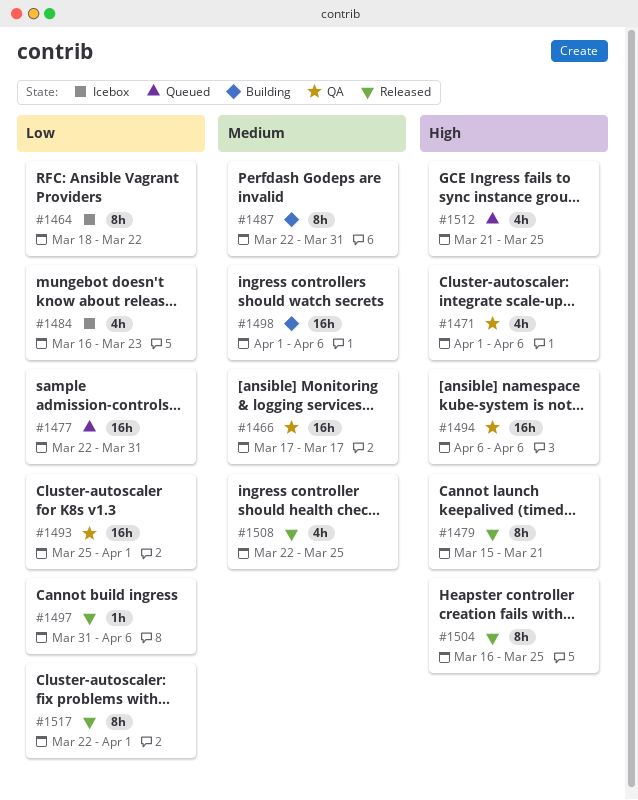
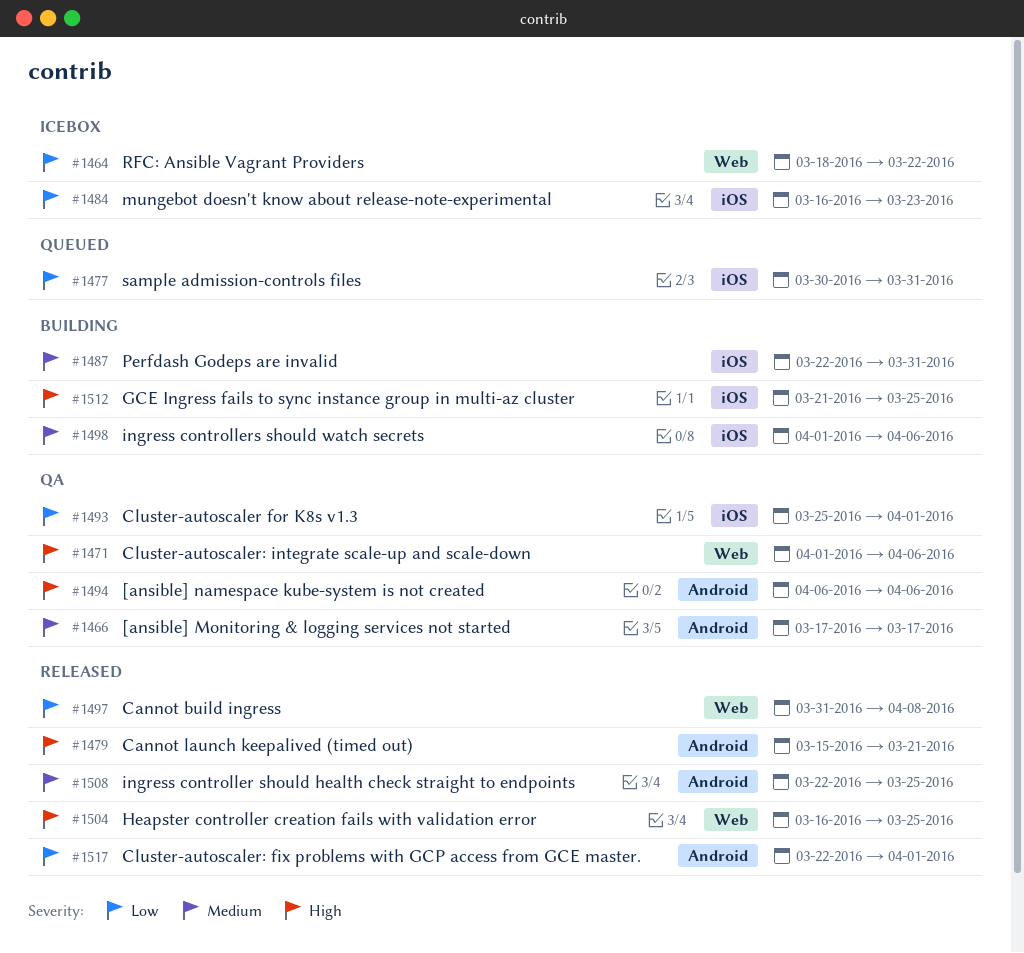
#1477, start: Mar 22 -> Mar 30
#1497, due: Apr 6 -> Apr 8
#1512, status: Queued -> Building

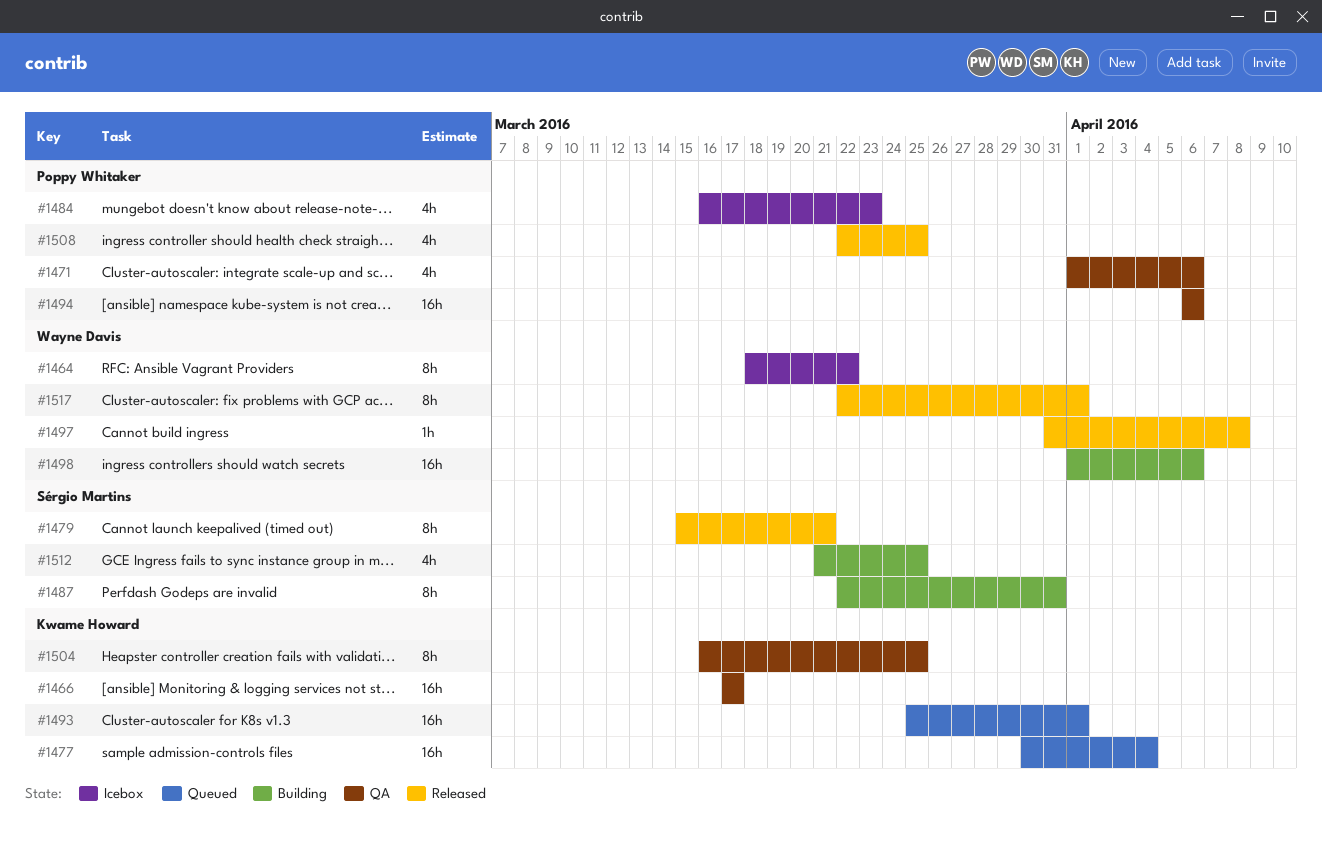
#1477, due: Mar 31 -> Apr 4
#1493, status: QA -> Queued
#1504, status: Released -> QA

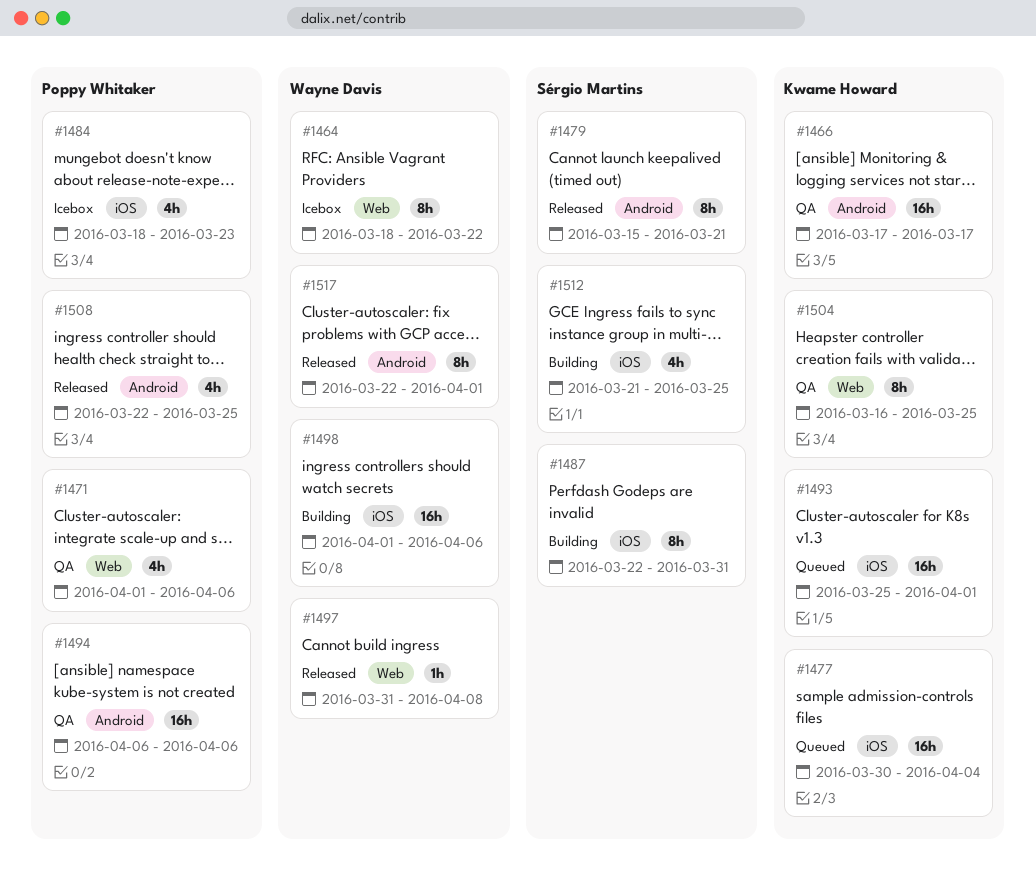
#1484, start: Mar 16 -> Mar 18

